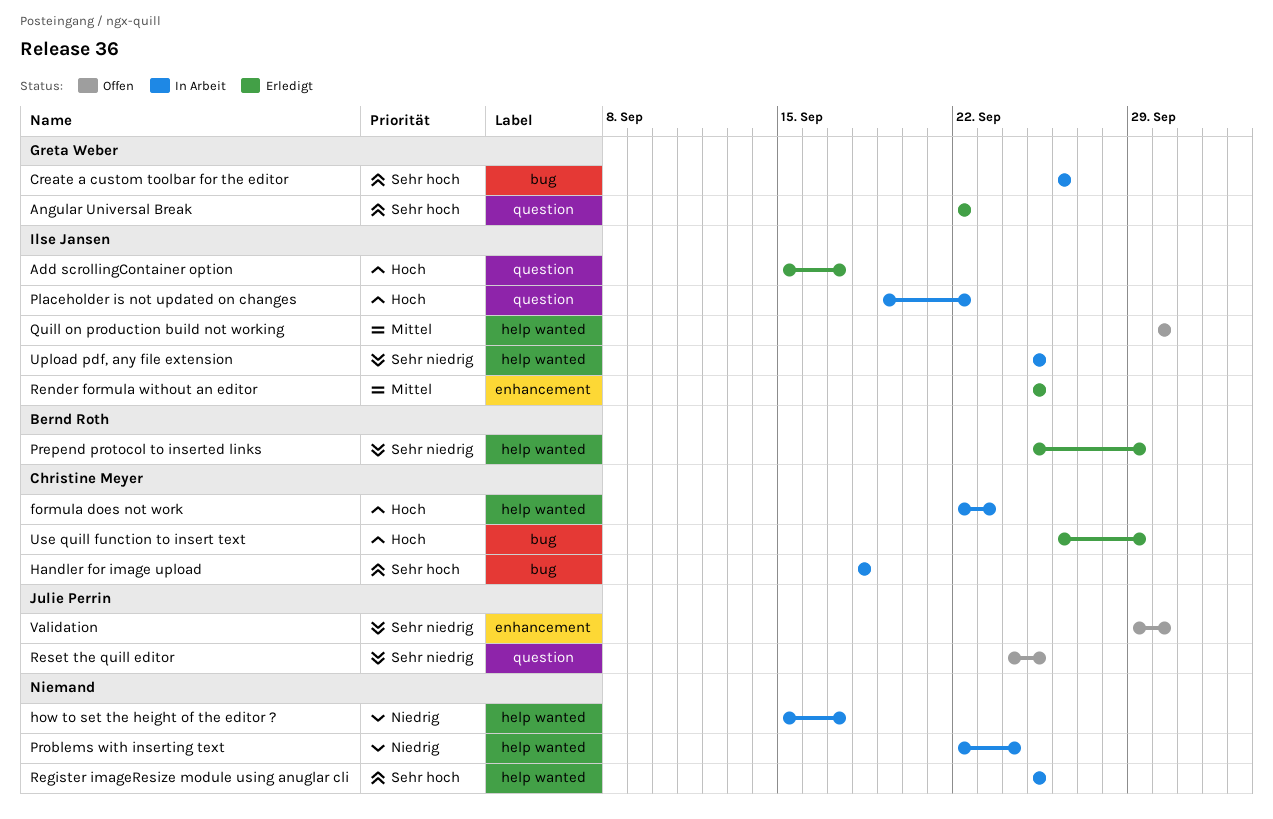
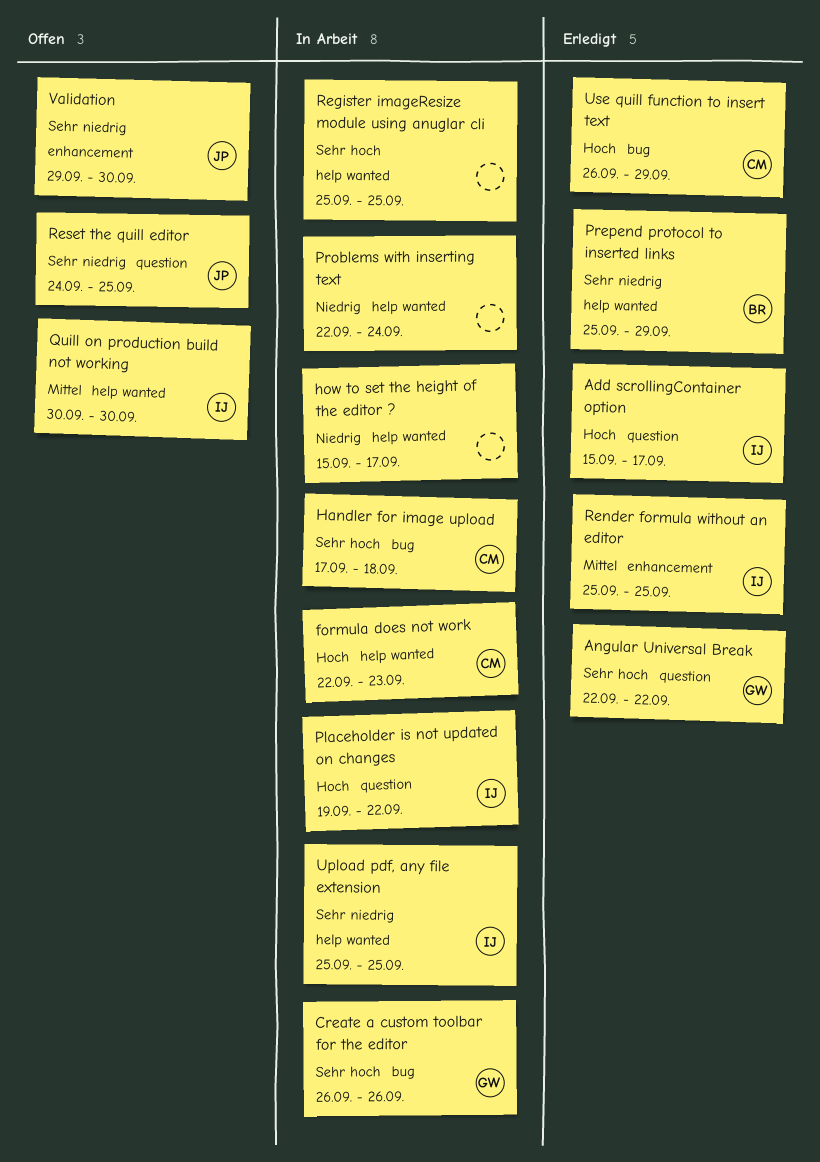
Handler for image upload, start: Sep 18 -> Sep 17

